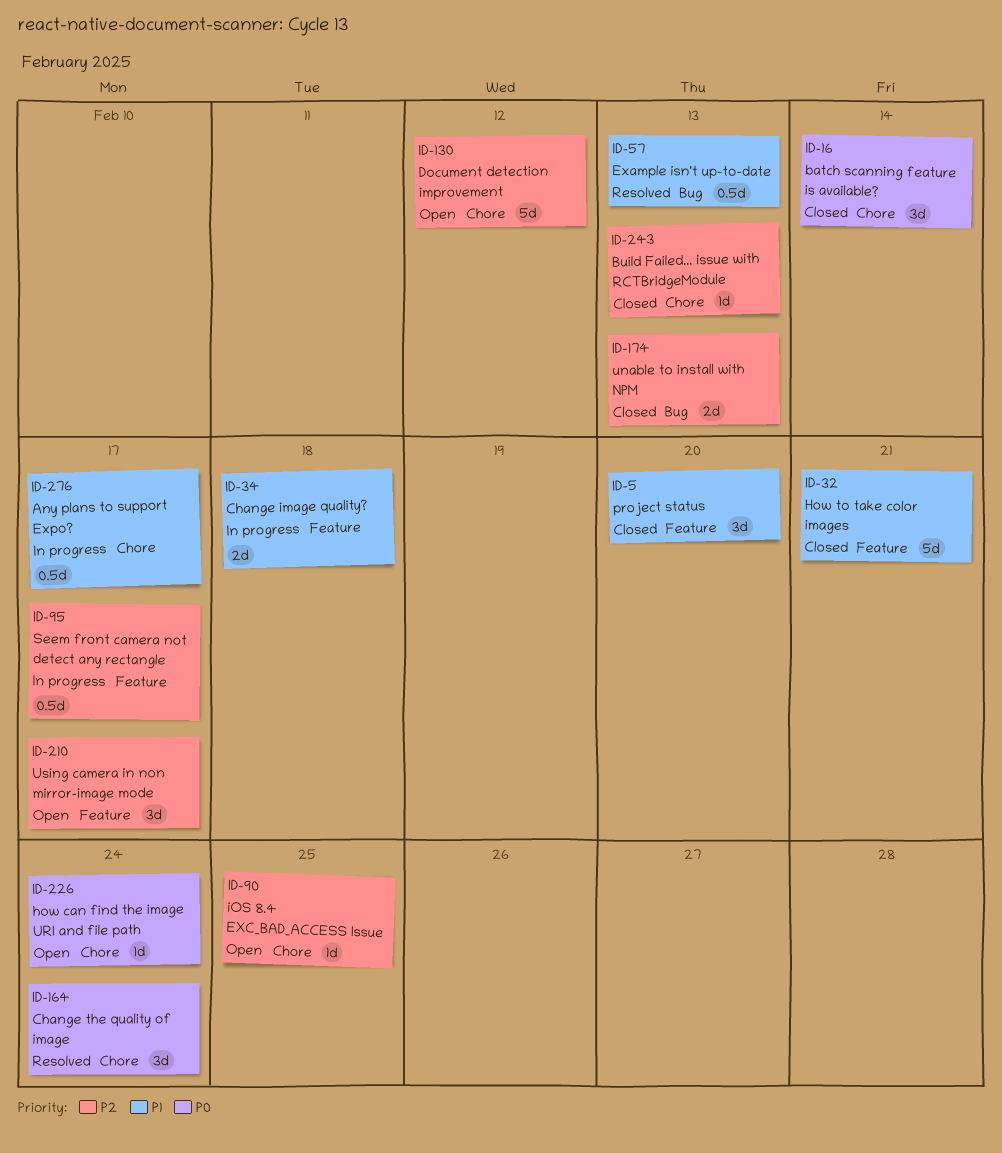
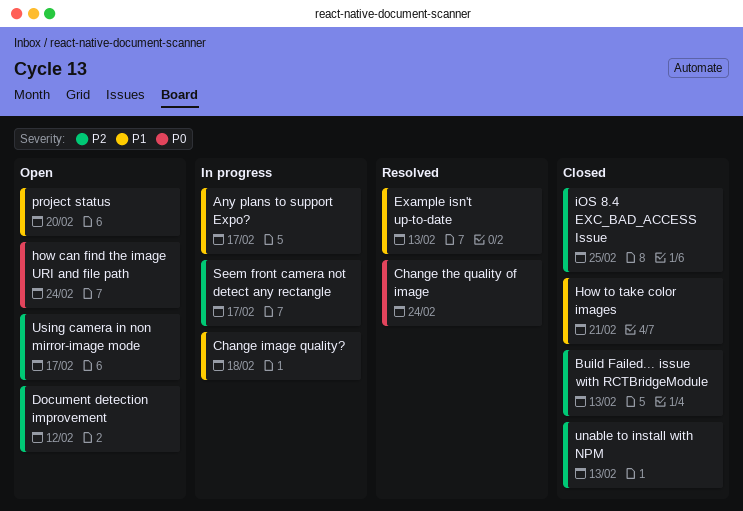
batch scanning feature is available?: present -> none
iOS 8.4 EXC_BAD_ACCESS Issue, status: Open -> Closed
project status, status: Closed -> Open

